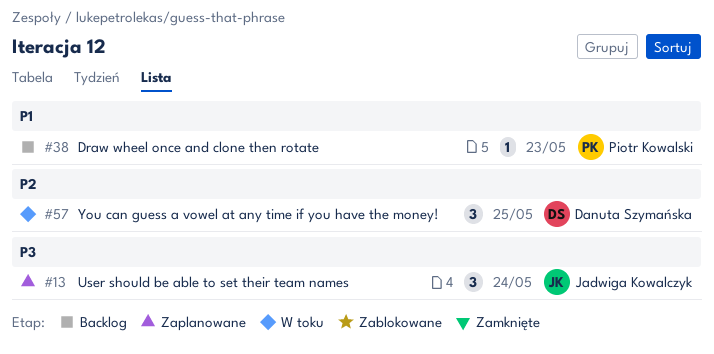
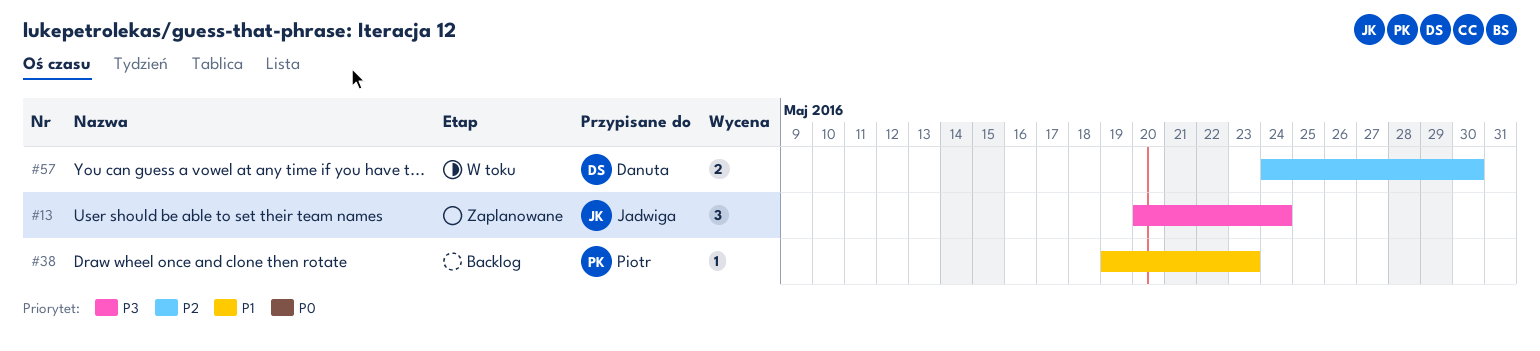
#57, estimate: 3 -> 2
#57, due: May 25 -> May 30

